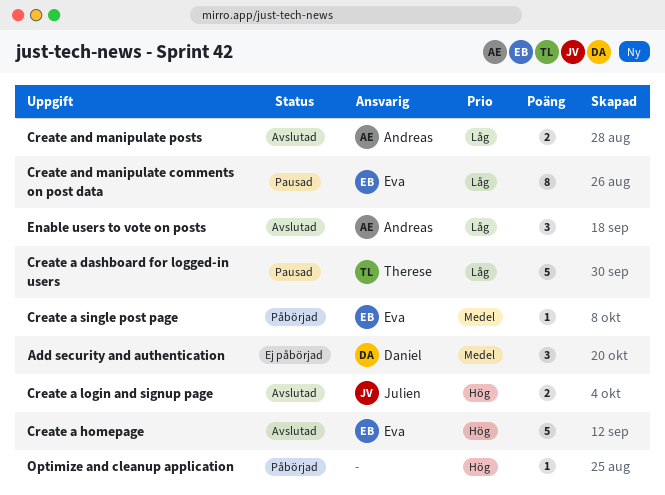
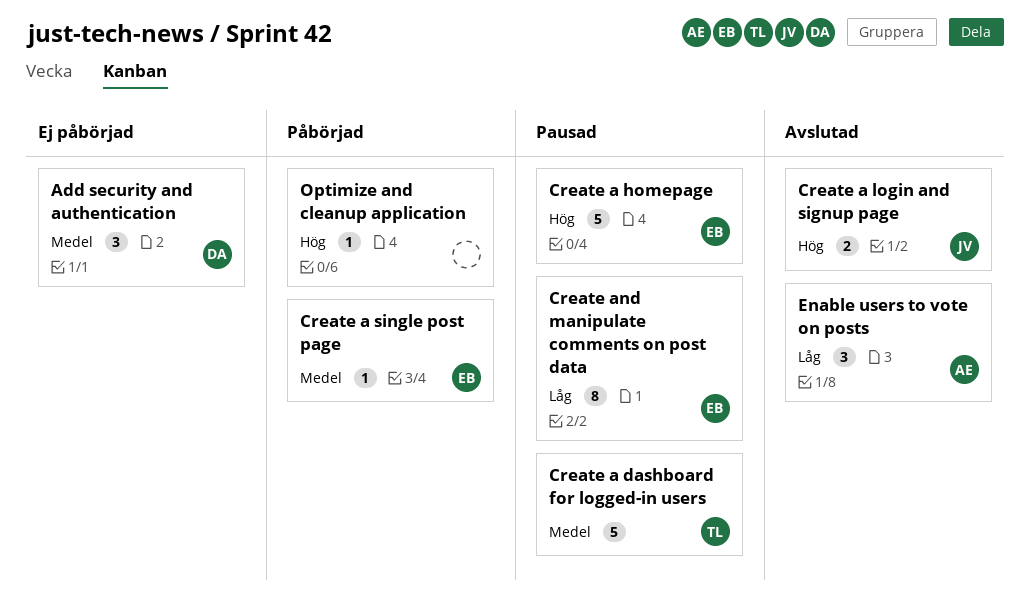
Create a dashboard for logged-in users, priority: Låg -> Medel
Create a homepage, status: Avslutad -> Pausad
Create and manipulate posts: present -> none

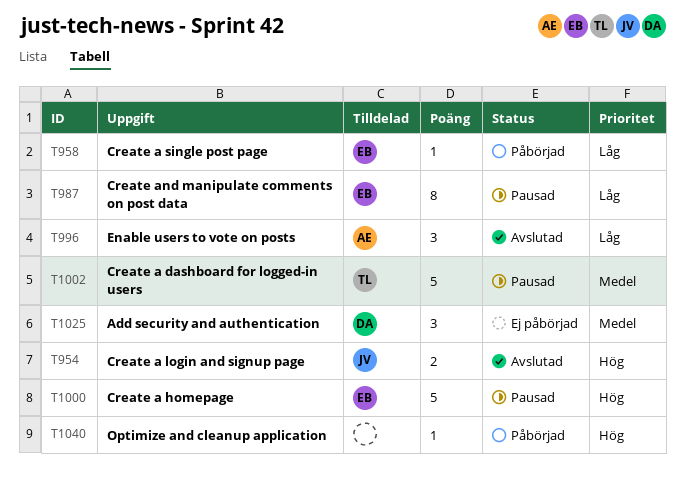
Create a single post page, priority: Medel -> Låg

